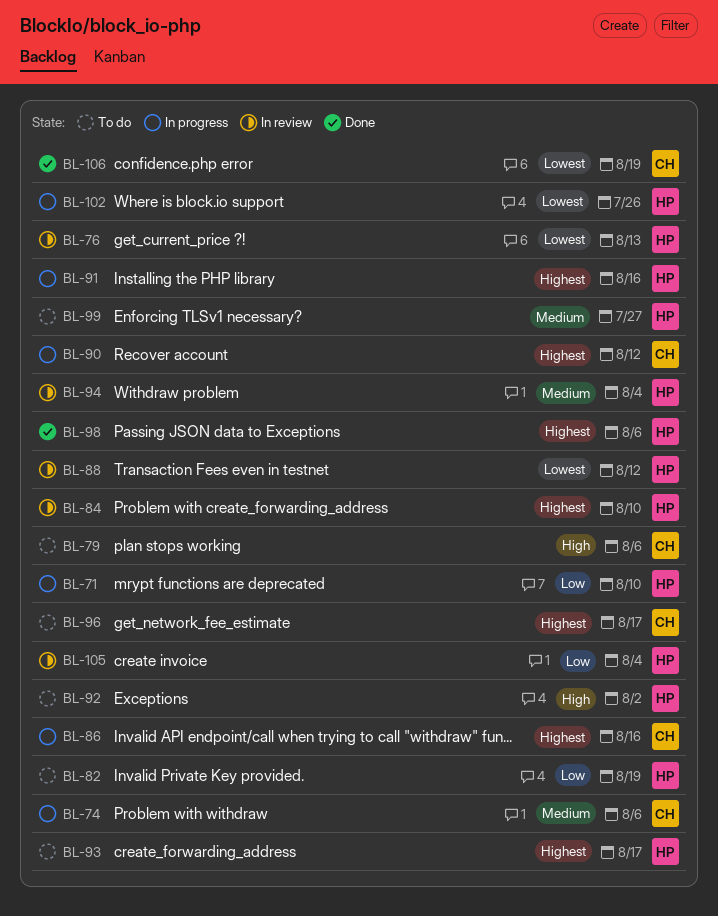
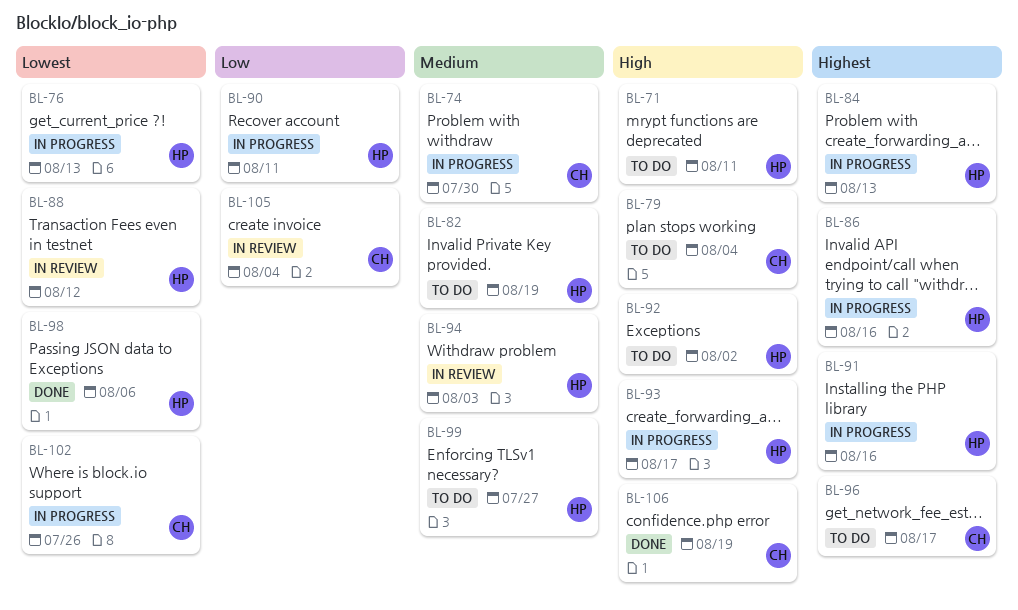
BL-71, status: In progress -> To do
BL-71, priority: Low -> High
BL-71, due: Aug 10 -> Aug 11
BL-74, due: Aug 6 -> Jul 30
BL-76, status: In review -> In progress
BL-79, due: Aug 6 -> Aug 4
BL-82, priority: Low -> Medium
BL-84, status: In review -> In progress
BL-84, due: Aug 10 -> Aug 13
BL-86, owner: CH -> HP
BL-90, owner: CH -> HP
BL-90, priority: Highest -> Low
BL-90, due: Aug 12 -> Aug 11
BL-93, status: To do -> In progress
BL-93, priority: Highest -> High
BL-94, due: Aug 4 -> Aug 3
BL-98, priority: Highest -> Lowest
BL-102, owner: HP -> CH
BL-105, owner: HP -> CH
BL-106, priority: Lowest -> High

